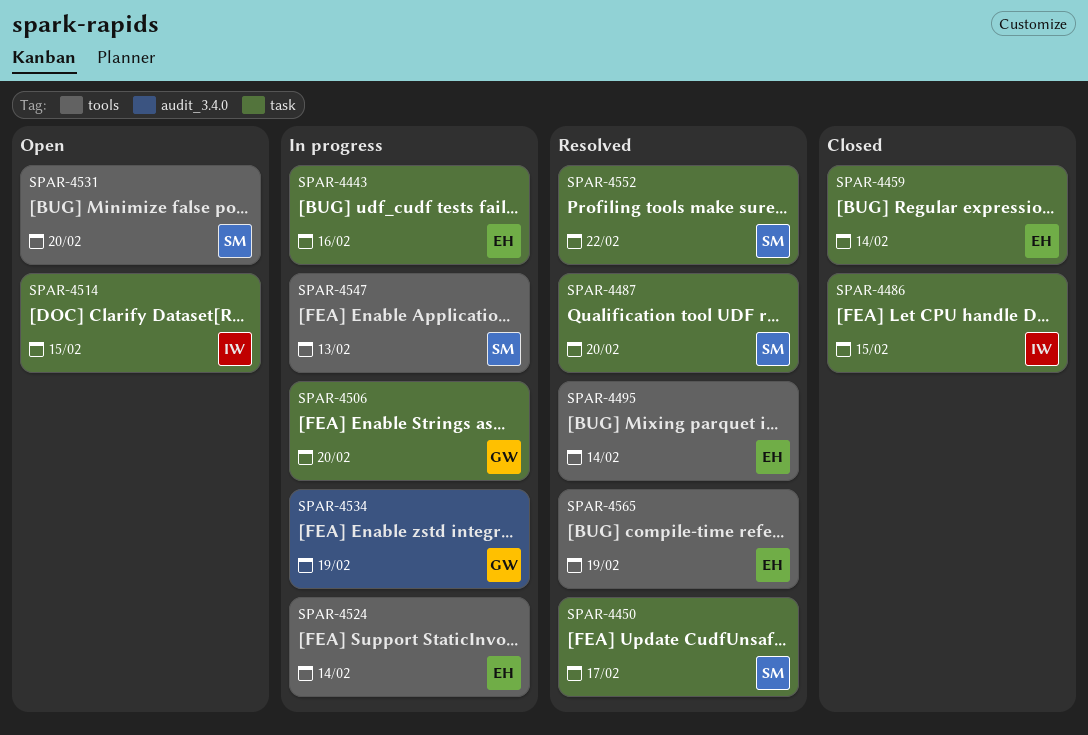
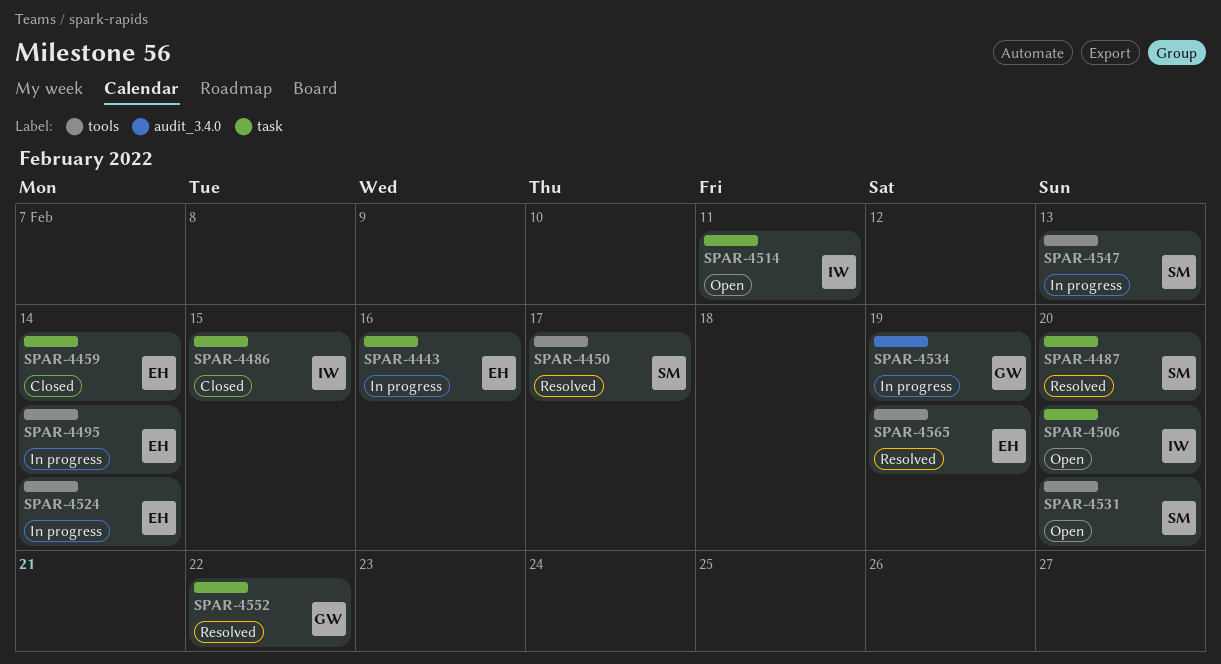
SPAR-4450, label: task -> tools
SPAR-4495, status: Resolved -> In progress
SPAR-4506, status: In progress -> Open
SPAR-4506, owner: GW -> IW
SPAR-4514, due: Feb 15 -> Feb 11
SPAR-4552, owner: SM -> GW

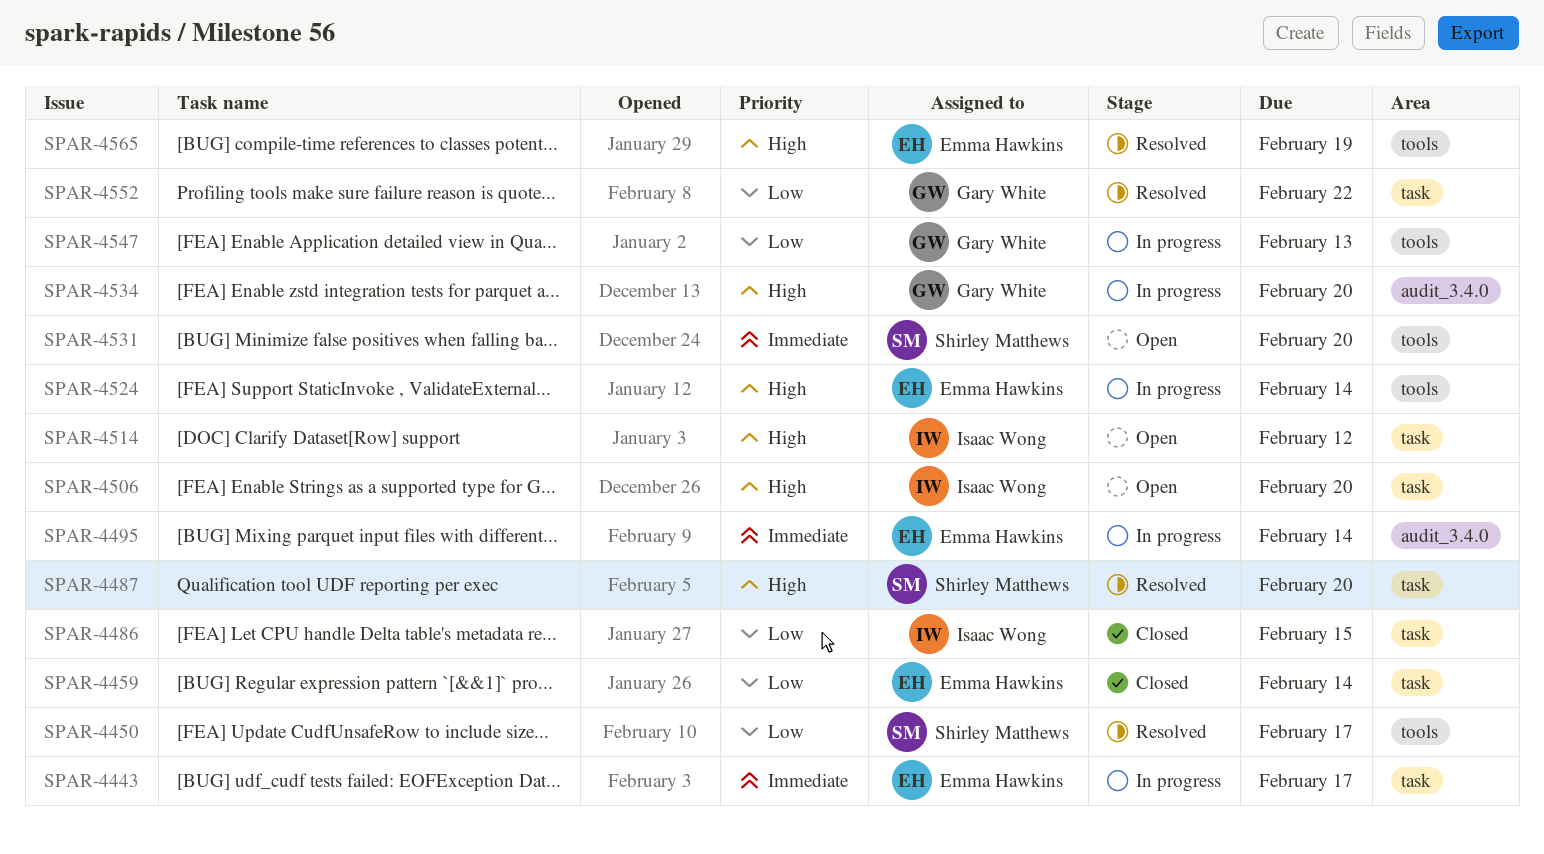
SPAR-4443, due: Feb 16 -> Feb 17
SPAR-4495, label: tools -> audit_3.4.0
SPAR-4514, due: Feb 11 -> Feb 12
SPAR-4534, due: Feb 19 -> Feb 20
SPAR-4547, owner: Shirley Matthews -> Gary White

